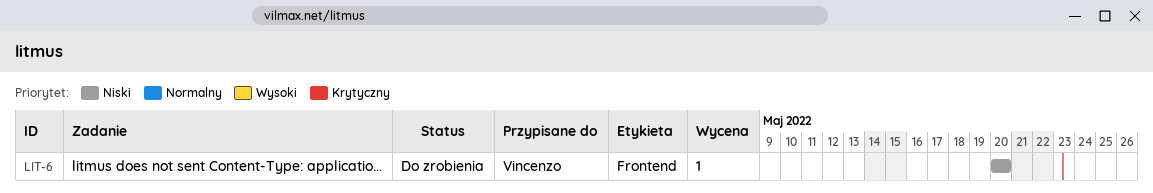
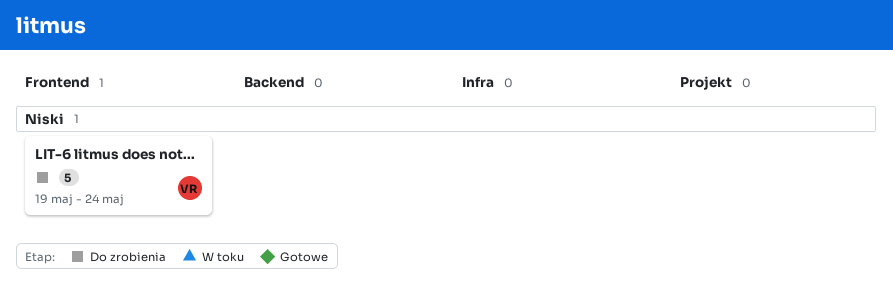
LIT-6, estimate: 1 -> 5
LIT-6, start: May 20 -> May 19
LIT-6, due: May 20 -> May 24

